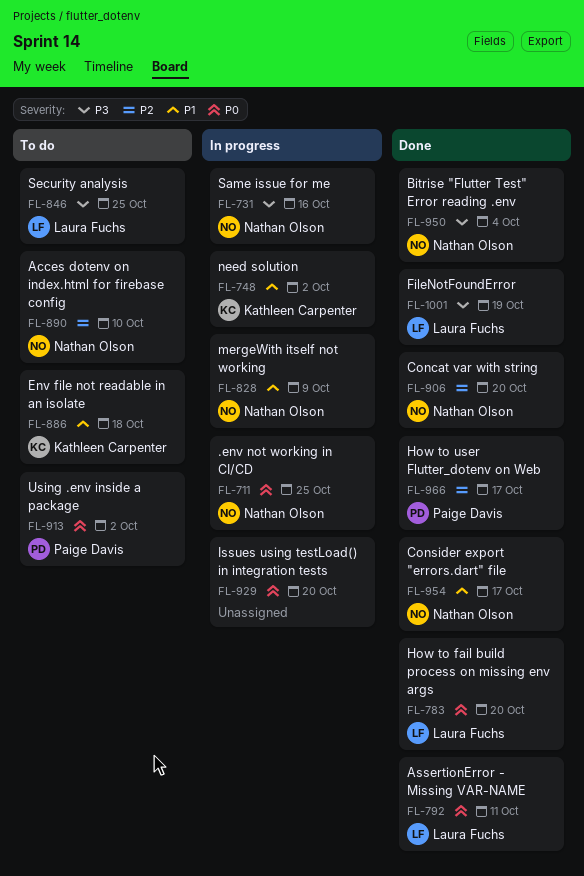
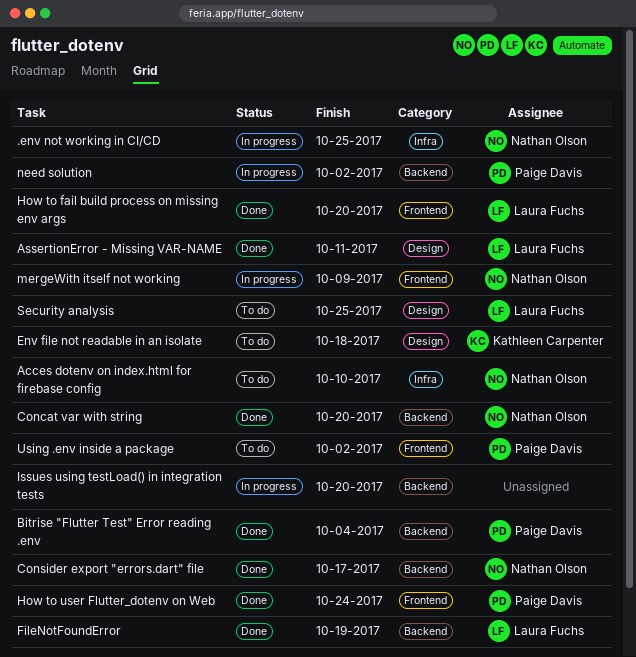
Bitrise "Flutter Test" Error reading .env, owner: Nathan Olson -> Paige Davis
How to user Flutter_dotenv on Web, due: Oct 17 -> Oct 24
need solution, owner: Kathleen Carpenter -> Paige Davis
Same issue for me: present -> none

